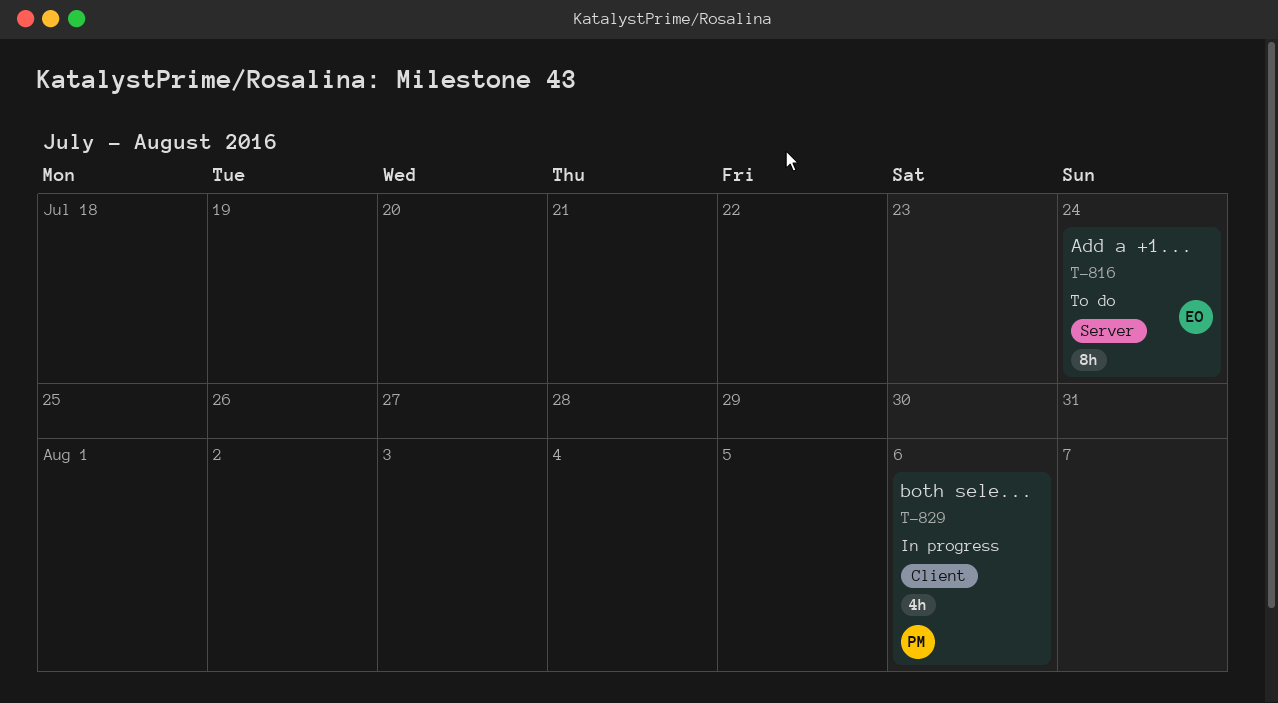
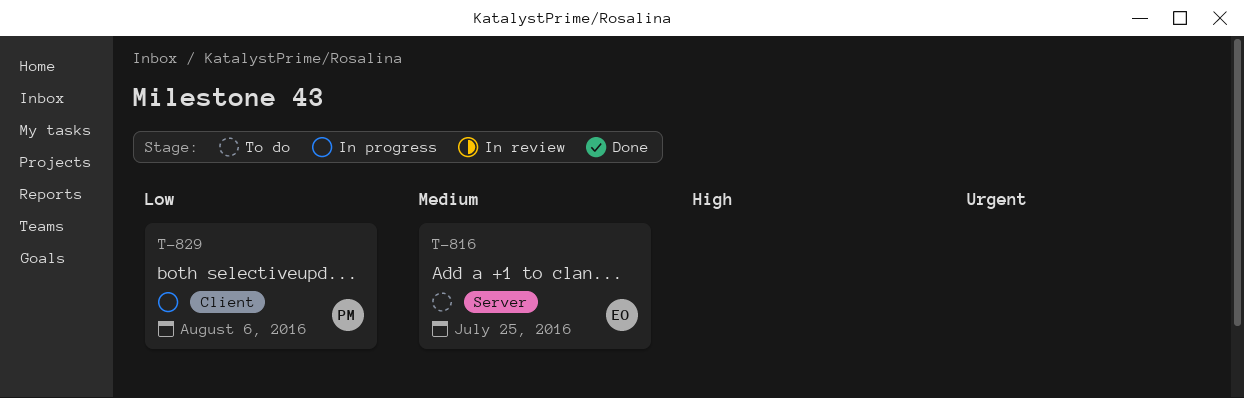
T-816, due: Jul 24 -> Jul 25

